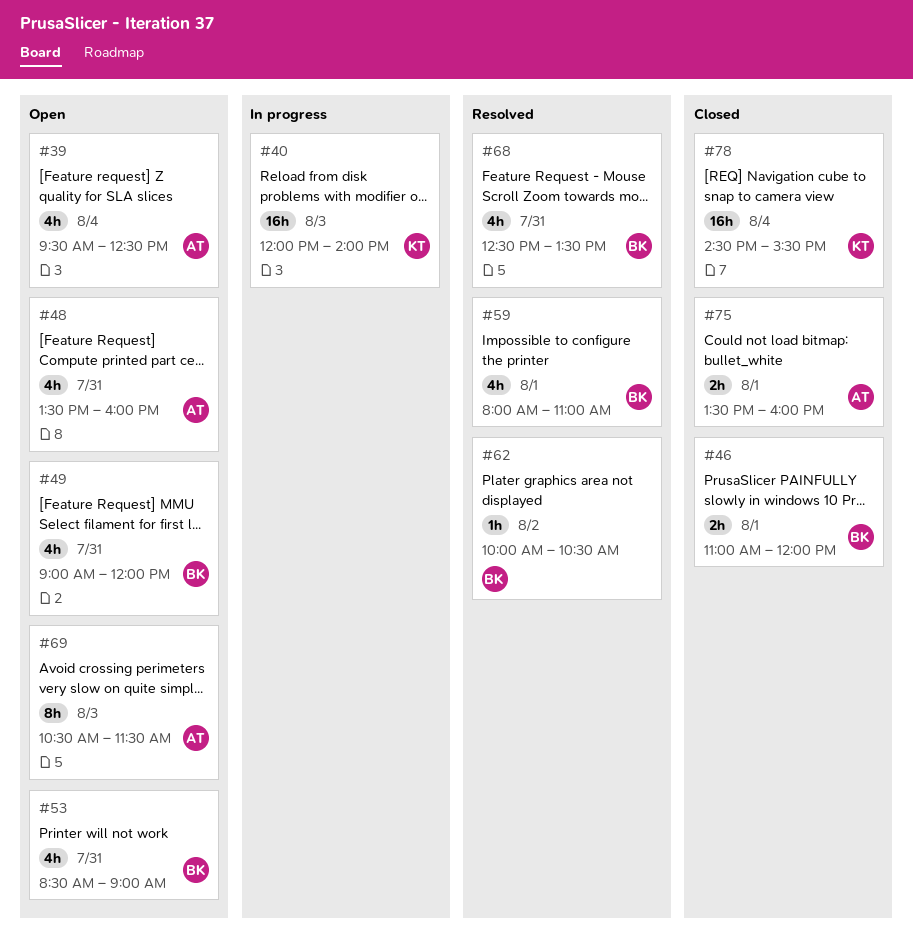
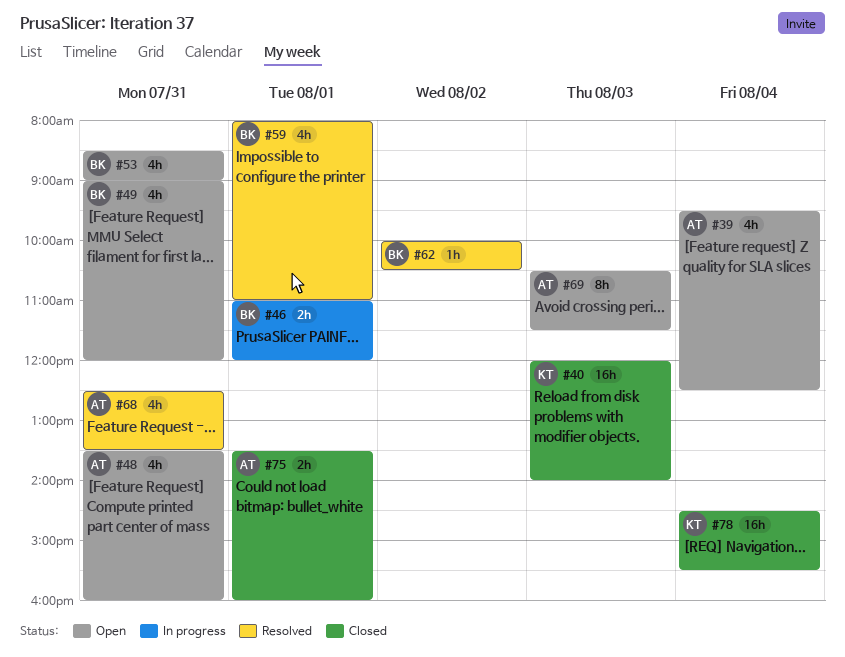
#40, status: In progress -> Closed
#46, status: Closed -> In progress
#68, owner: BK -> AT

